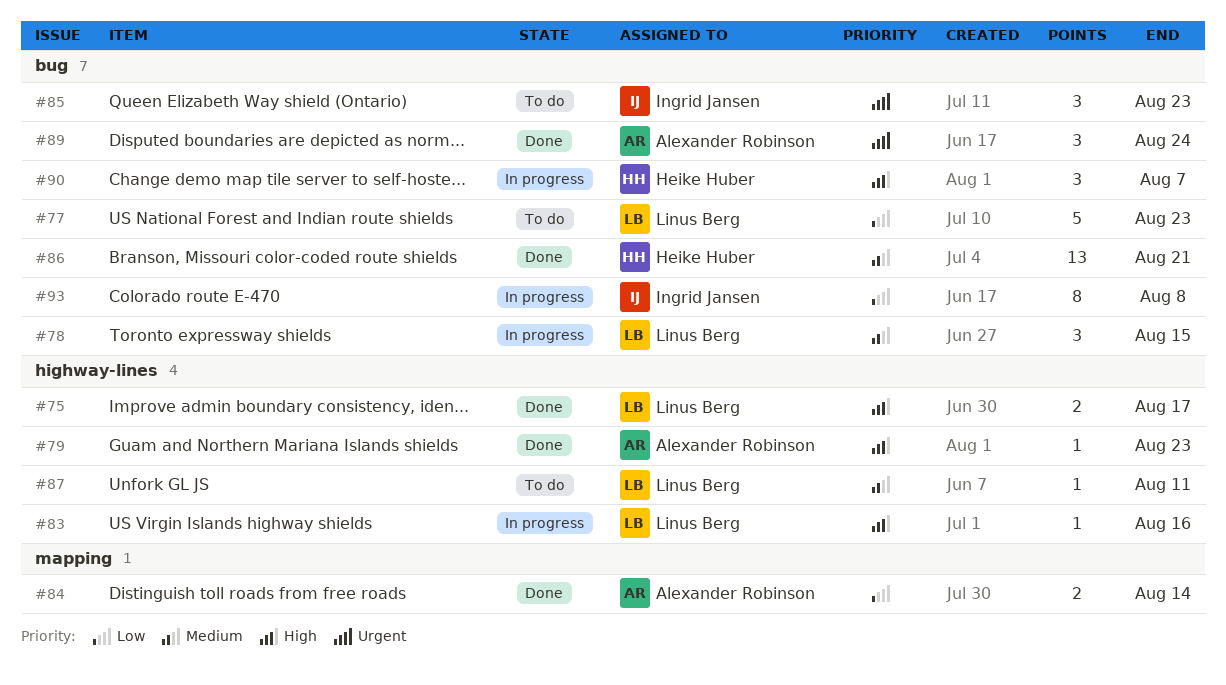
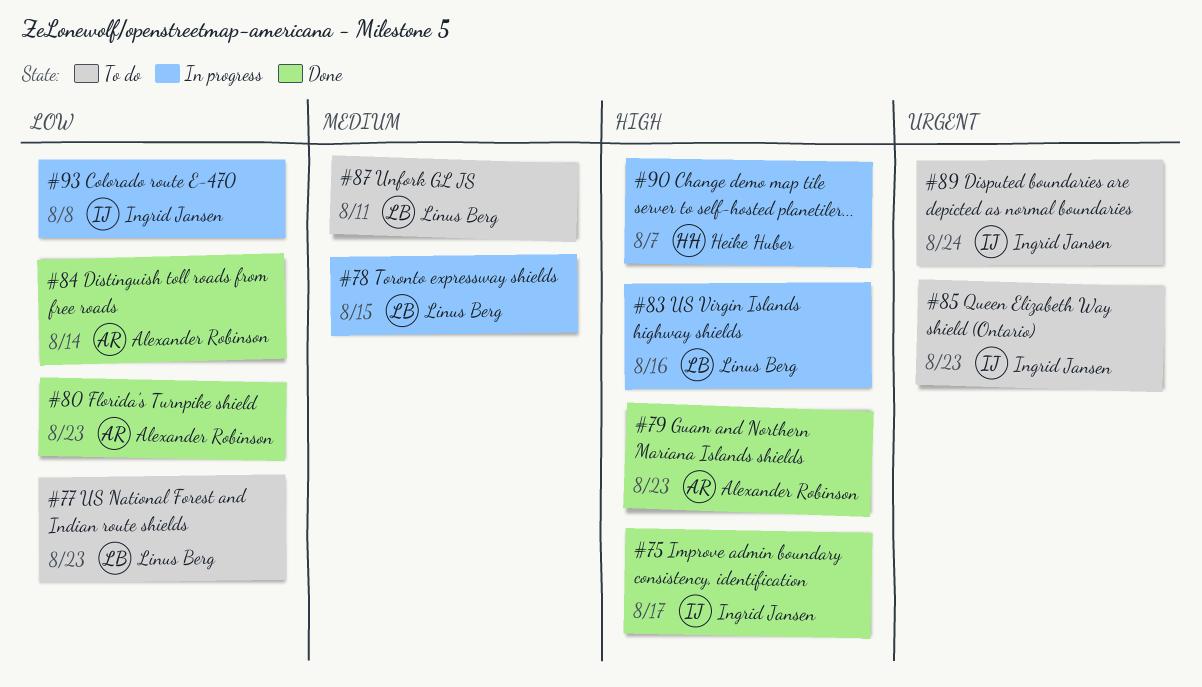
#75, owner: Linus Berg -> Ingrid Jansen
#80: none -> present
#86: present -> none
#89, status: Done -> To do
#89, owner: Alexander Robinson -> Ingrid Jansen

